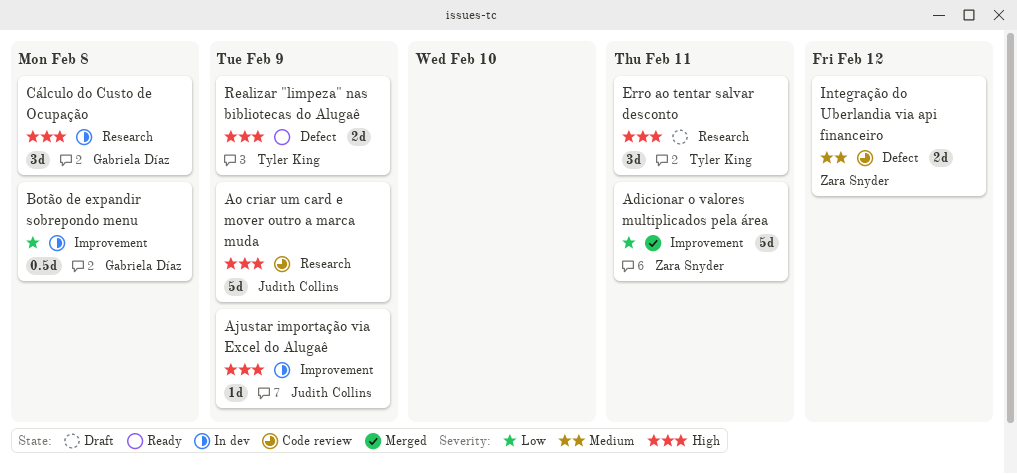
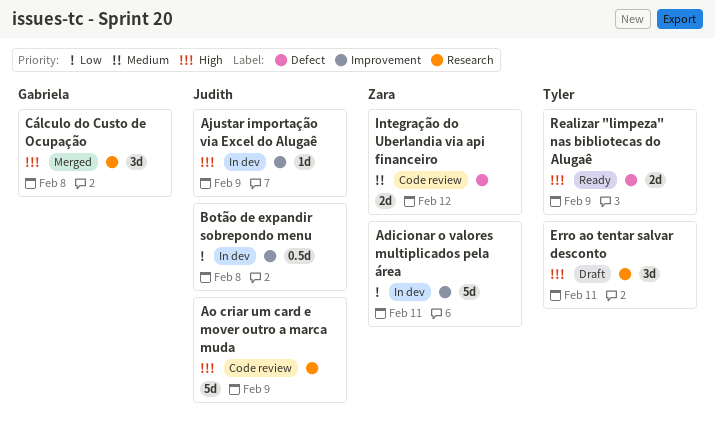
Adicionar o valores multiplicados pela área, status: Merged -> In dev
Botão de expandir sobrepondo menu, owner: Gabriela Díaz -> Judith Collins
Cálculo do Custo de Ocupação, status: In dev -> Merged

